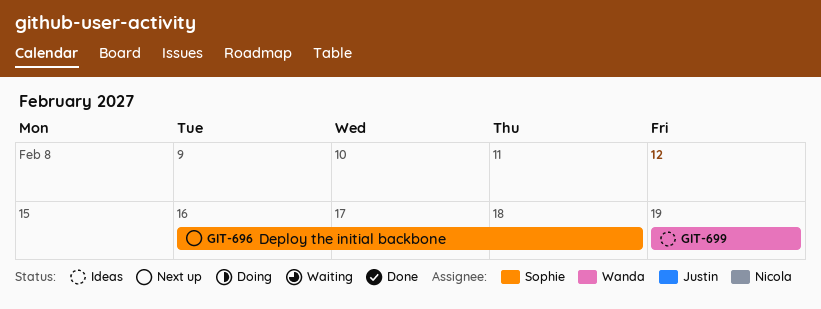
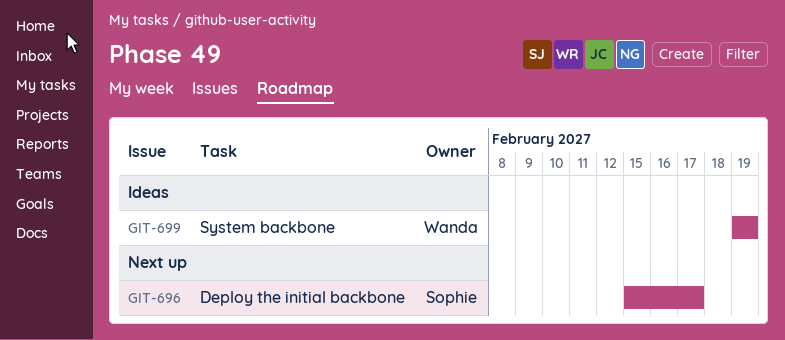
GIT-696, start: Feb 16 -> Feb 15
GIT-696, due: Feb 18 -> Feb 17

